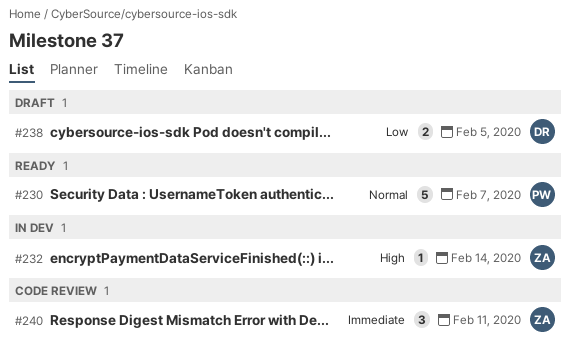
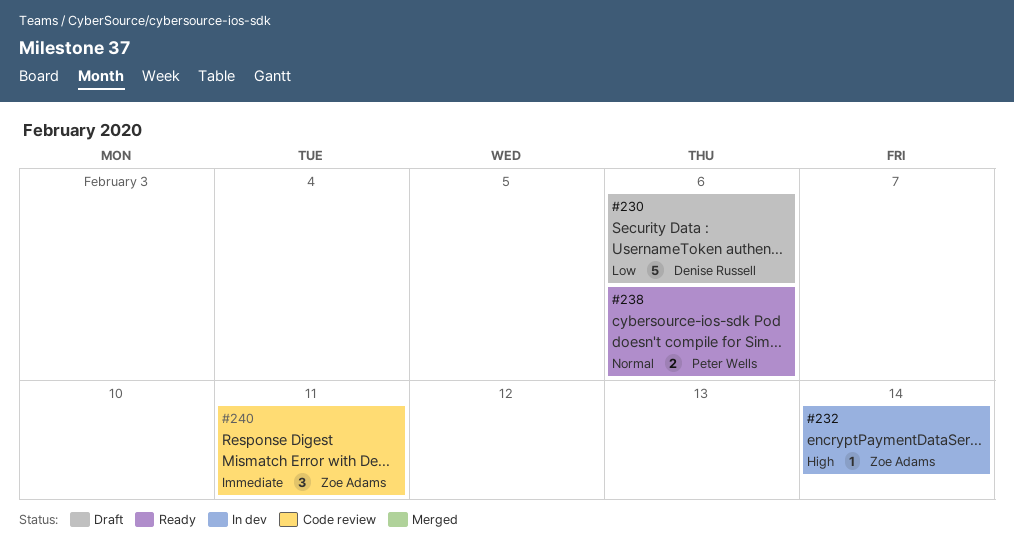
#230, status: Ready -> Draft
#230, owner: Peter Wells -> Denise Russell
#230, priority: Normal -> Low
#230, due: Feb 7 -> Feb 6
#238, status: Draft -> Ready
#238, owner: Denise Russell -> Peter Wells
#238, priority: Low -> Normal
#238, due: Feb 5 -> Feb 6

